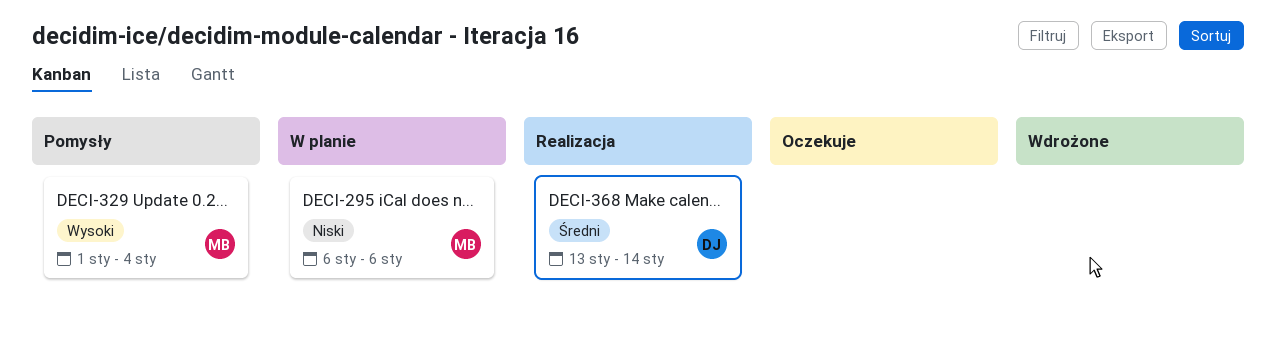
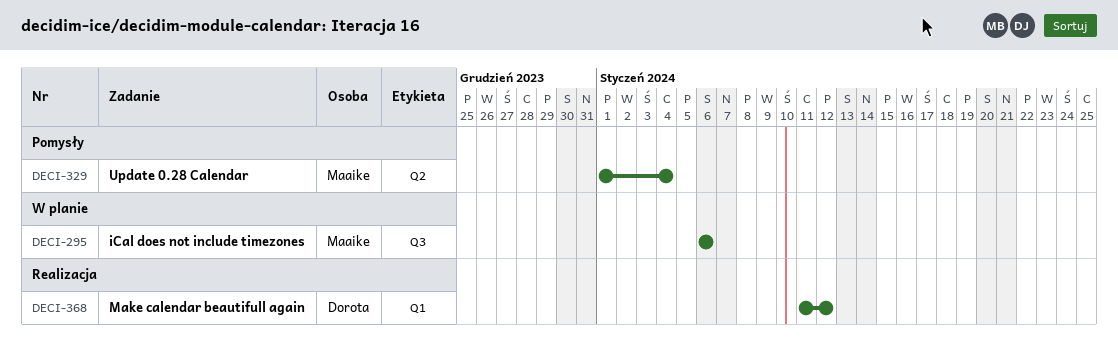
DECI-368, start: Jan 13 -> Jan 11
DECI-368, due: Jan 14 -> Jan 12

